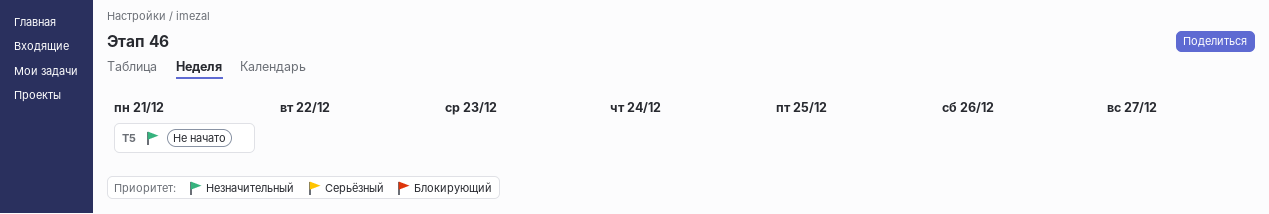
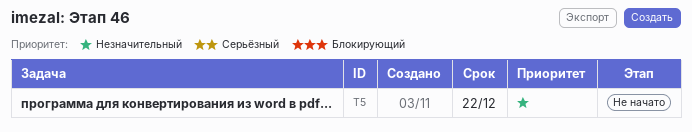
T5, due: Dec 21 -> Dec 22

